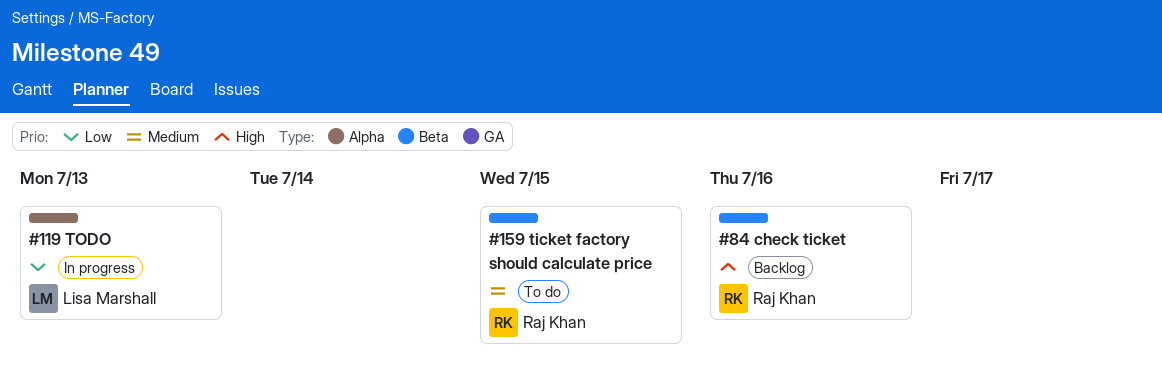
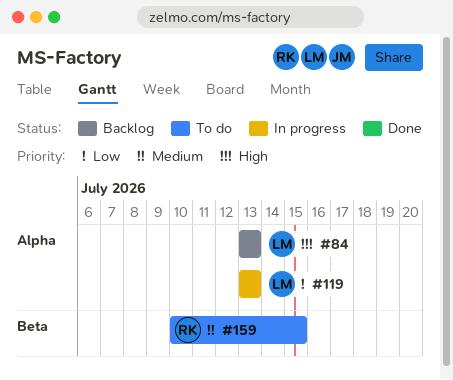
#84, owner: Raj Khan -> Lisa Marshall
#84, label: Beta -> Alpha
#84, due: Jul 16 -> Jul 13

